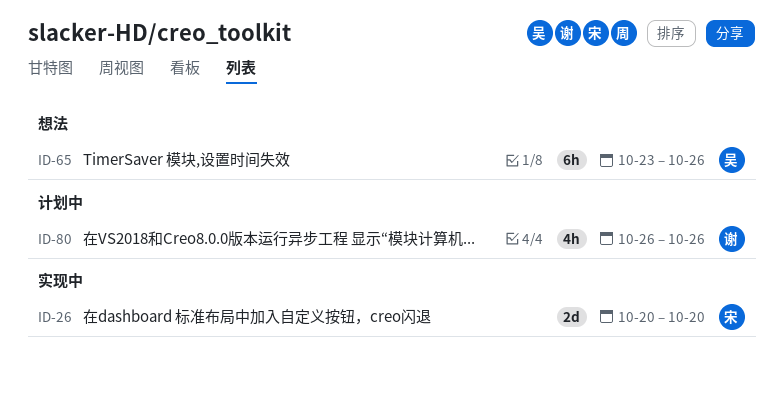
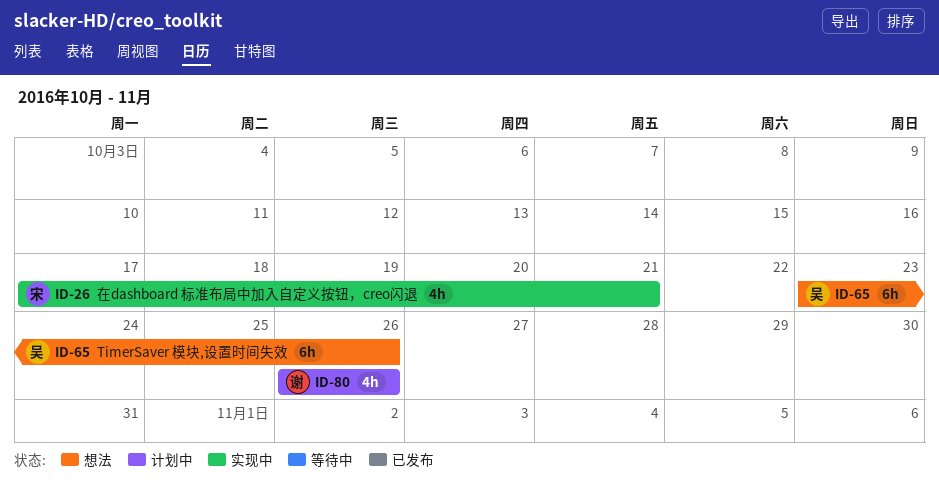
ID-26, estimate: 2d -> 4h
ID-26, start: Oct 20 -> Oct 17
ID-26, due: Oct 20 -> Oct 21

